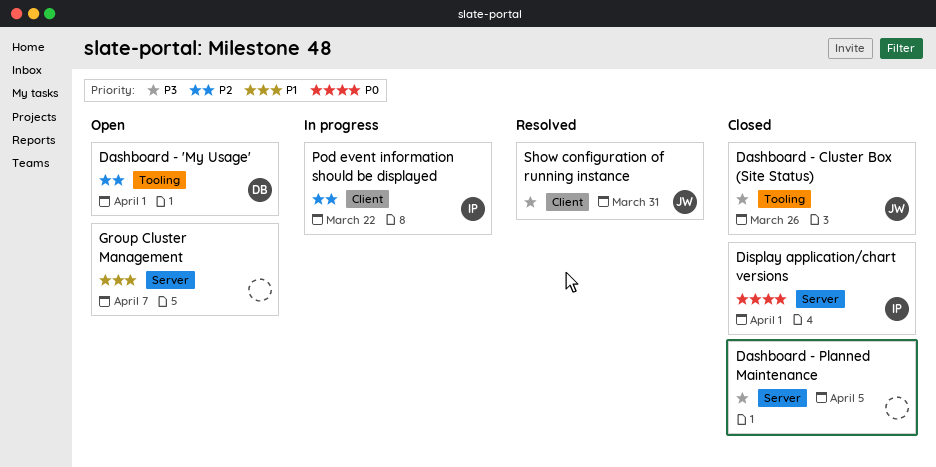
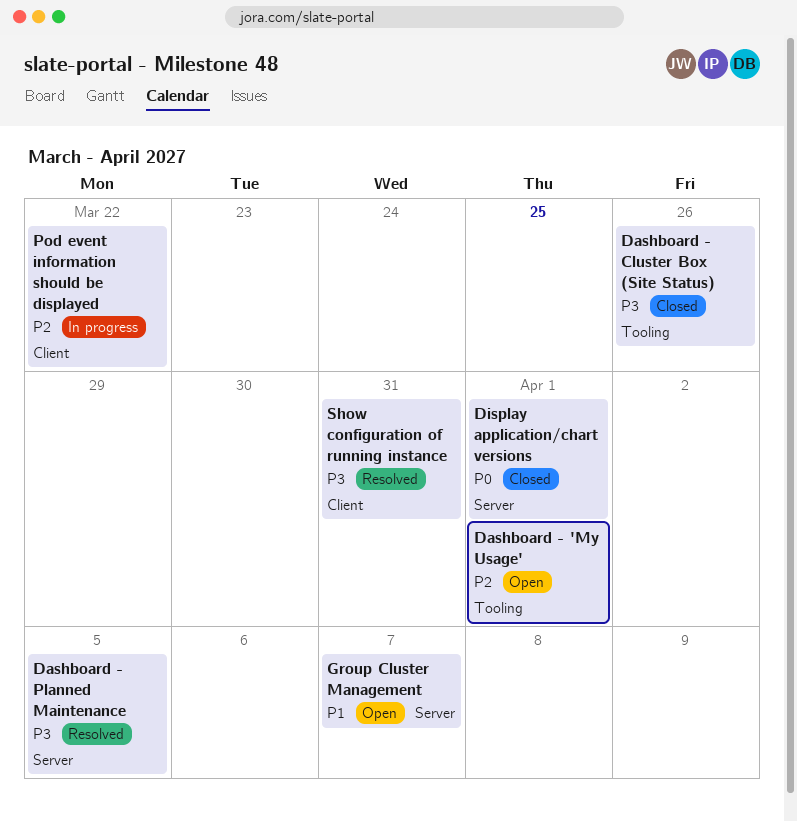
Dashboard - Planned Maintenance, status: Closed -> Resolved

